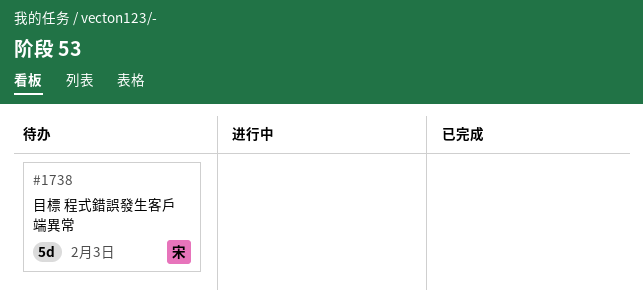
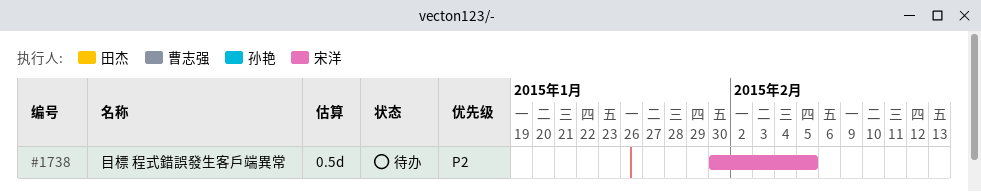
#1738, estimate: 5d -> 0.5d
#1738, due: Feb 3 -> Feb 5

